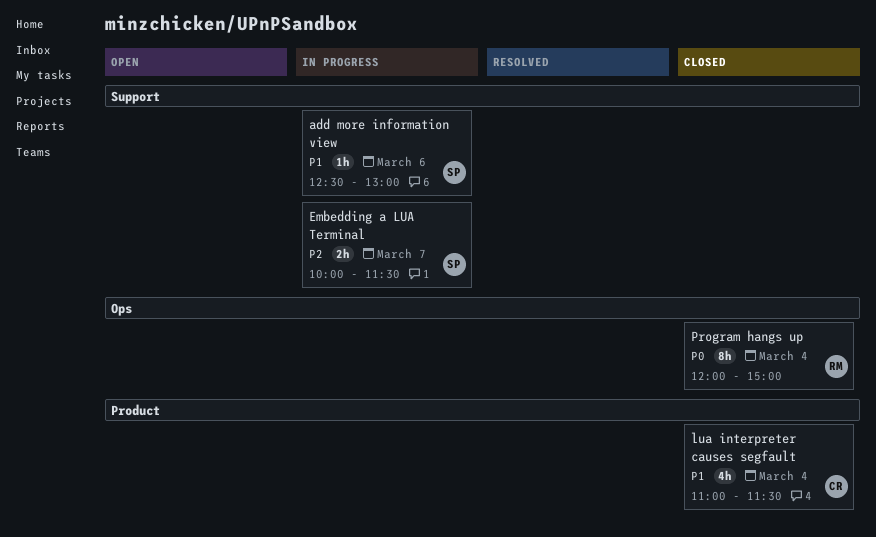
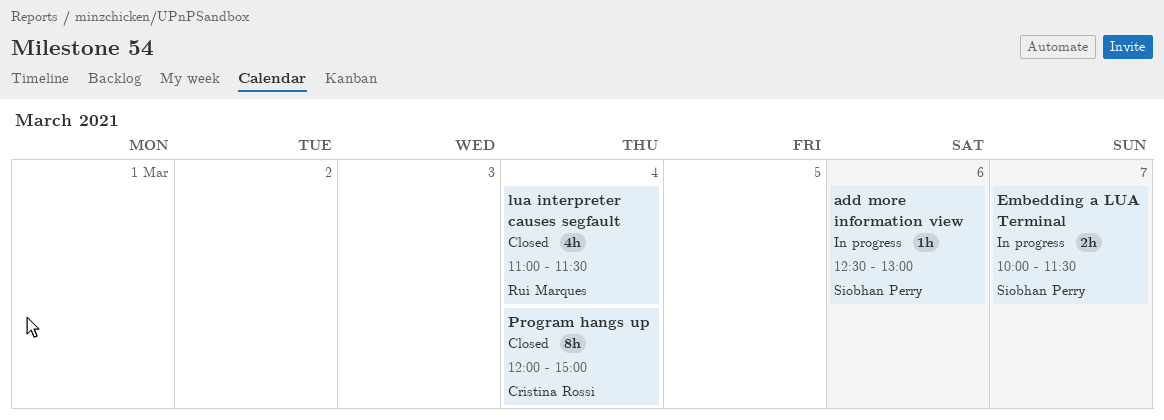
lua interpreter causes segfault, owner: Cristina Rossi -> Rui Marques
Program hangs up, owner: Rui Marques -> Cristina Rossi

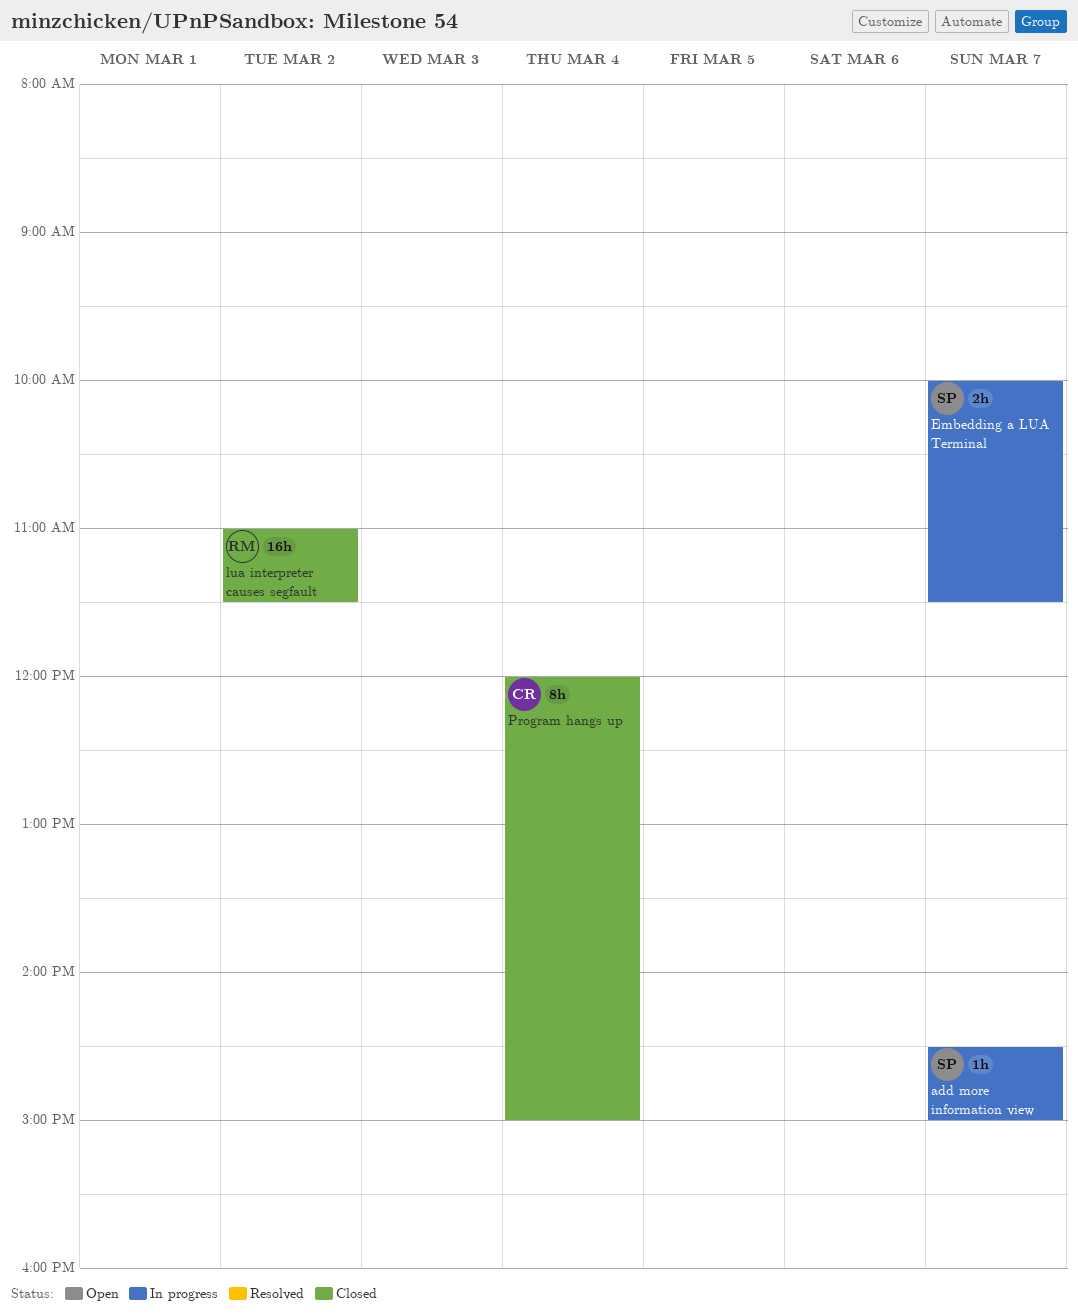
add more information view, day: Mar 6 -> Mar 7
add more information view, begins: 12:30 -> 14:30
add more information view, ends: 13:00 -> 15:00
lua interpreter causes segfault, estimate: 4h -> 16h
lua interpreter causes segfault, day: Mar 4 -> Mar 2

